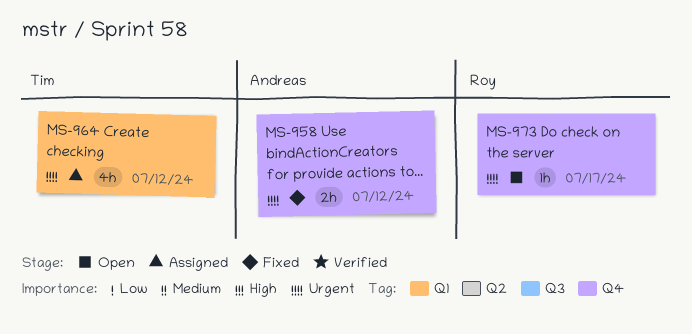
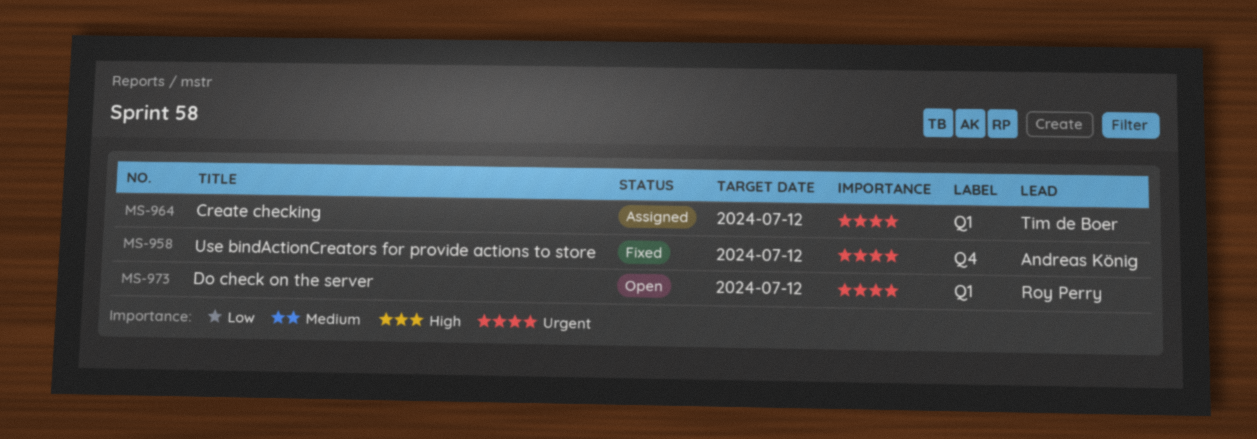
MS-973, label: Q4 -> Q1
MS-973, due: Jul 17 -> Jul 12

